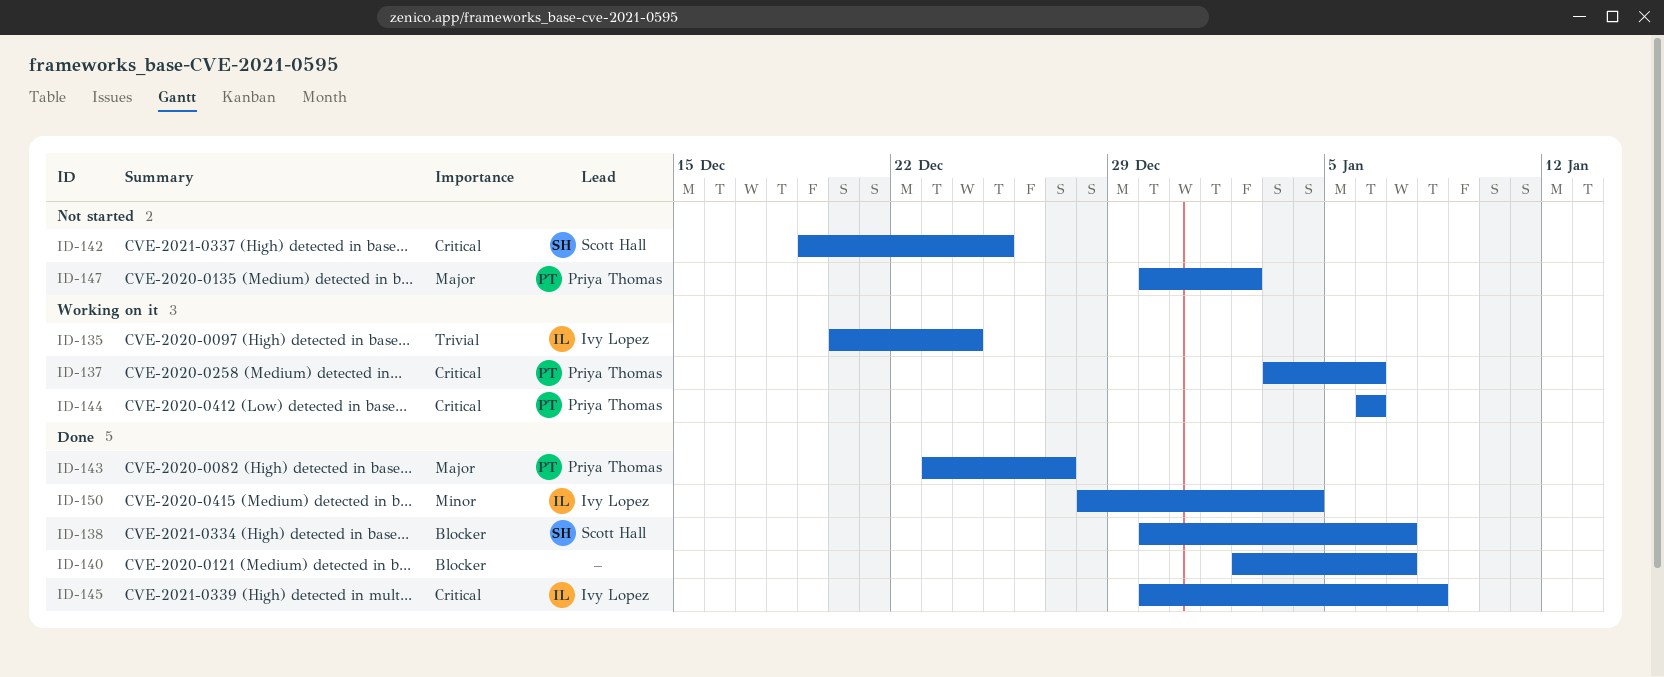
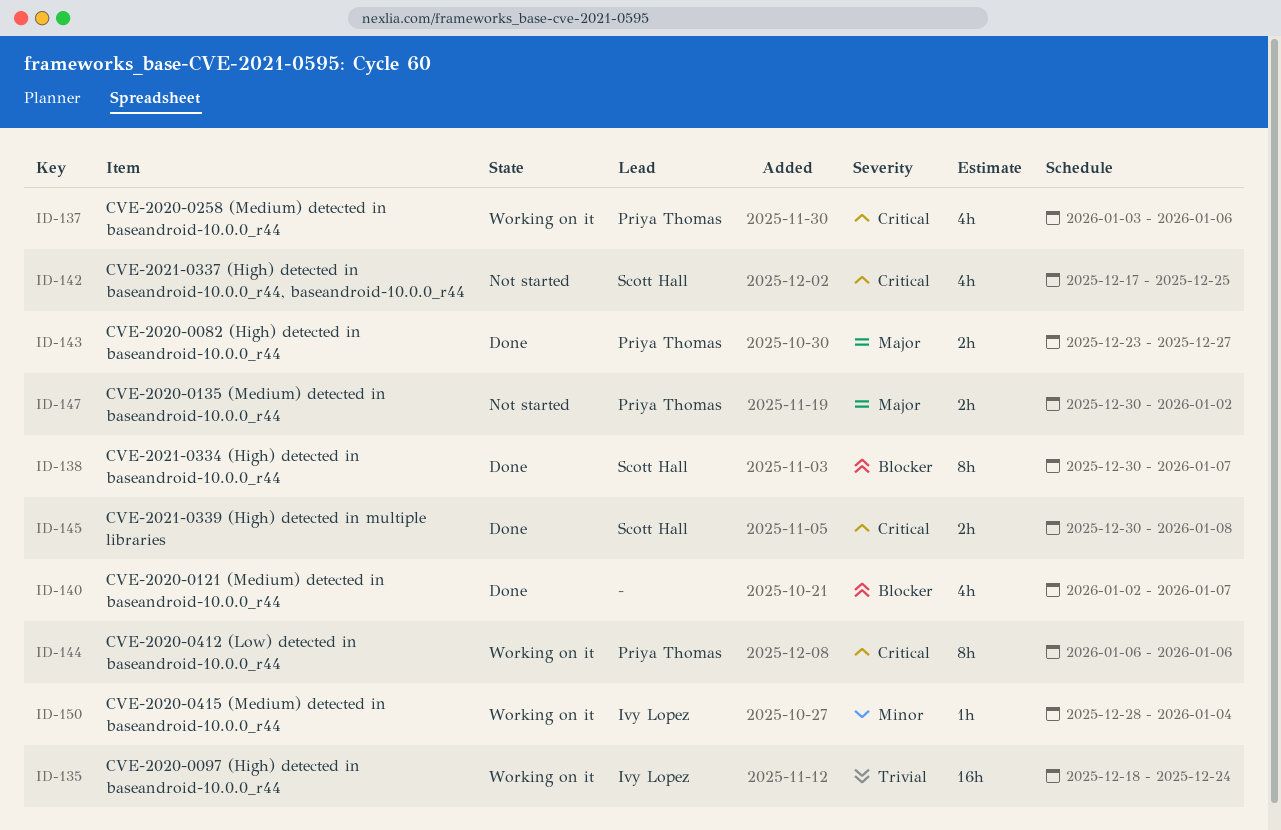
ID-135, start: Dec 20 -> Dec 18
ID-142, start: Dec 19 -> Dec 17
ID-145, owner: Ivy Lopez -> Scott Hall
ID-150, status: Done -> Working on it

